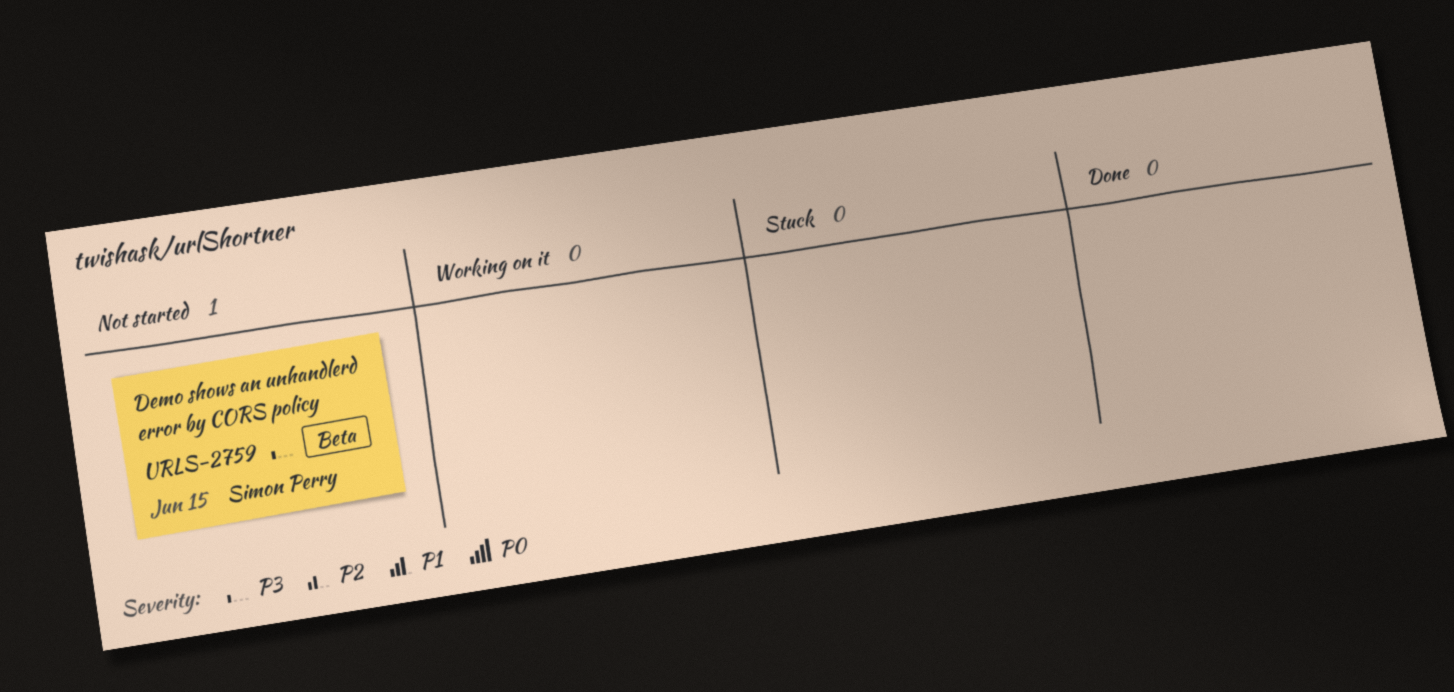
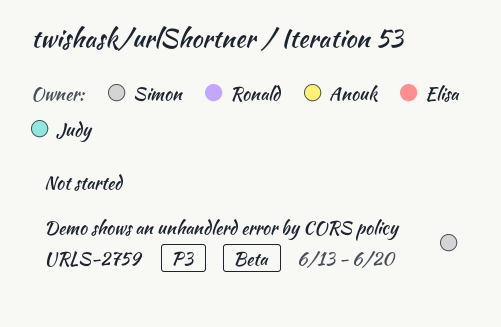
URLS-2759, due: Jun 15 -> Jun 20

